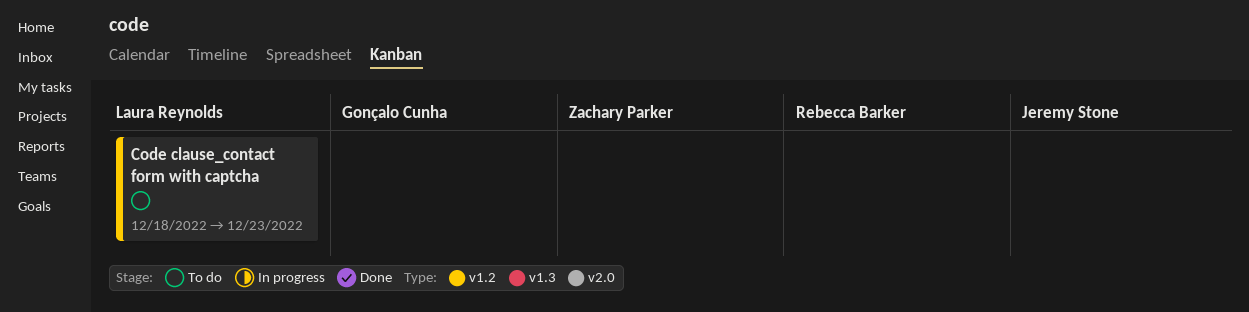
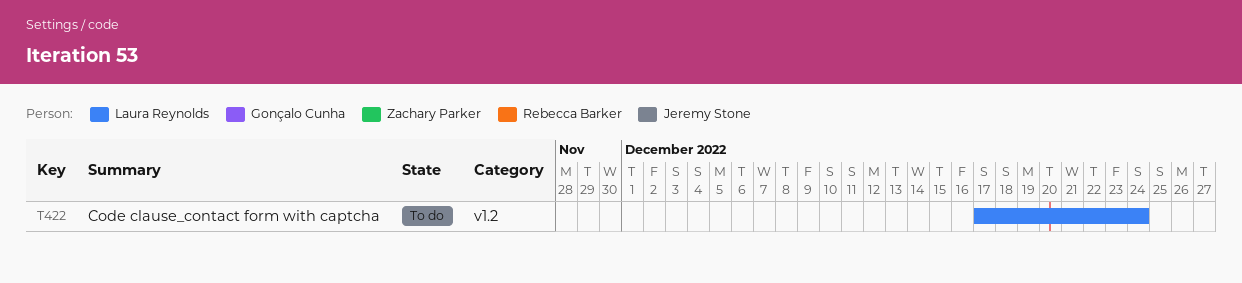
Code clause_contact form with captcha, start: Dec 18 -> Dec 17
Code clause_contact form with captcha, due: Dec 23 -> Dec 24

